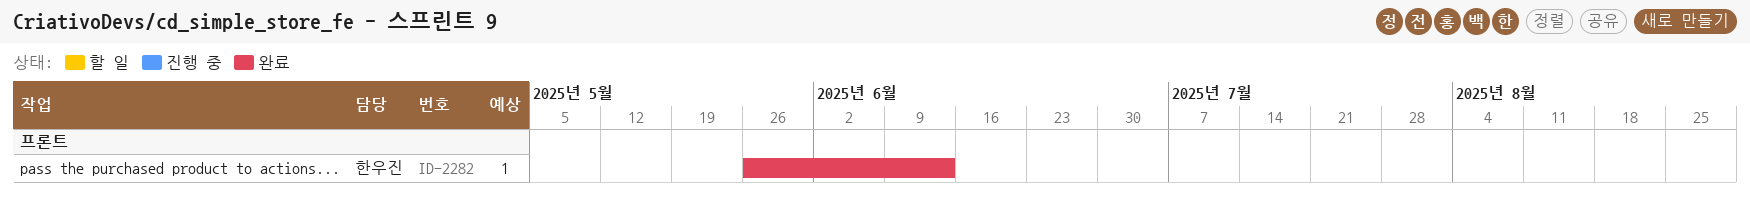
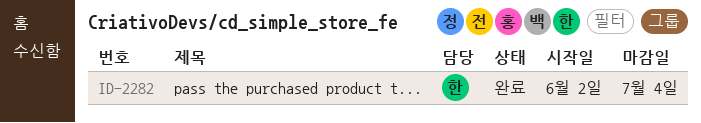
ID-2282, start: May 26 -> Jun 2
ID-2282, due: Jun 13 -> Jul 4

